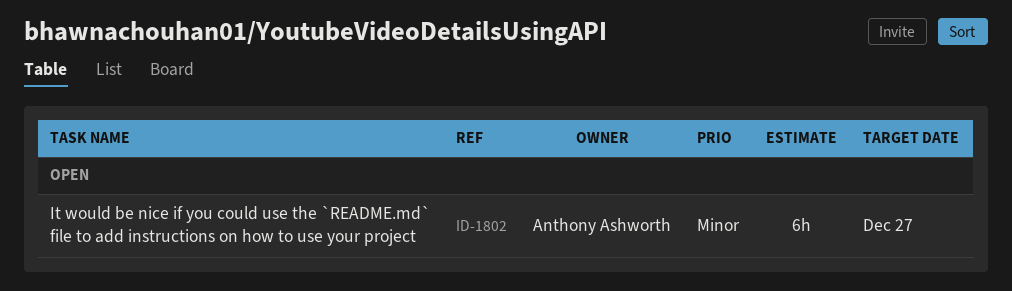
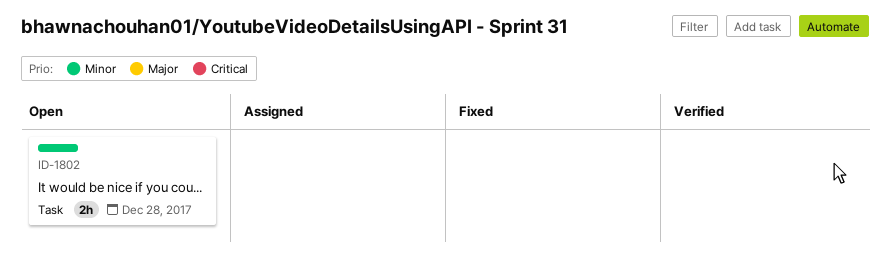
ID-1802, estimate: 6h -> 2h
ID-1802, due: Dec 27 -> Dec 28

